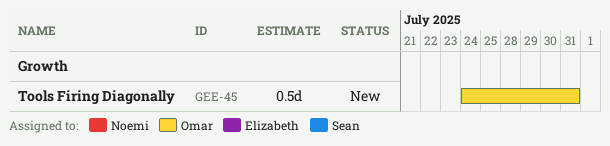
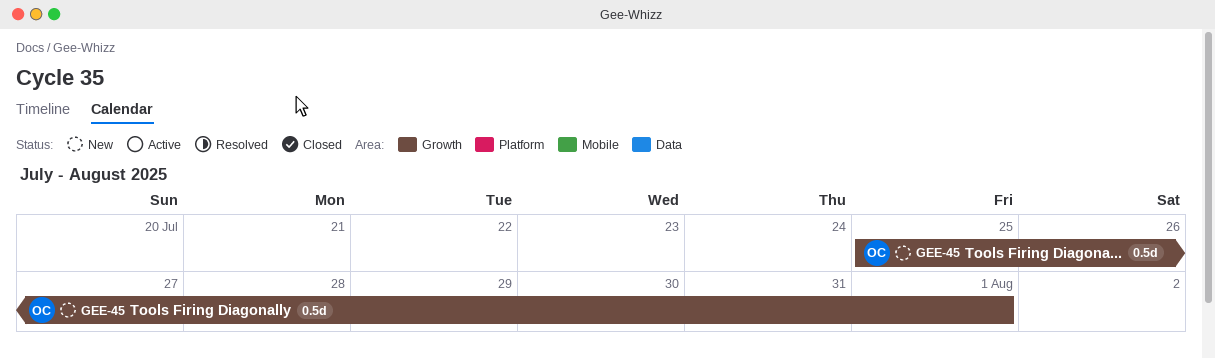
GEE-45, start: Jul 24 -> Jul 25
GEE-45, due: Jul 31 -> Aug 1

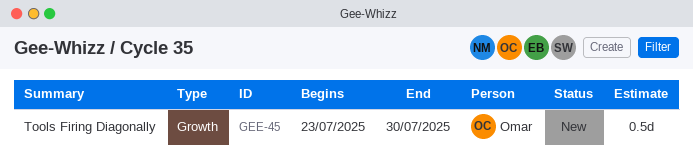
GEE-45, start: Jul 25 -> Jul 23
GEE-45, due: Aug 1 -> Jul 30

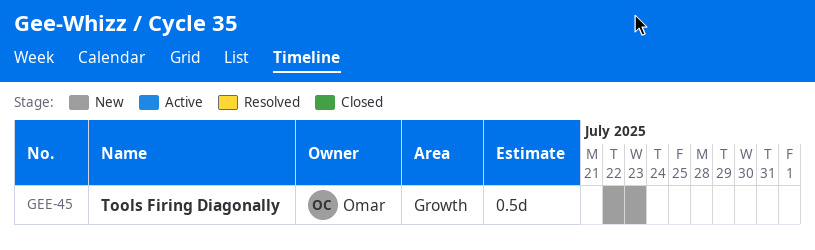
GEE-45, start: Jul 23 -> Jul 22
GEE-45, due: Jul 30 -> Jul 23

